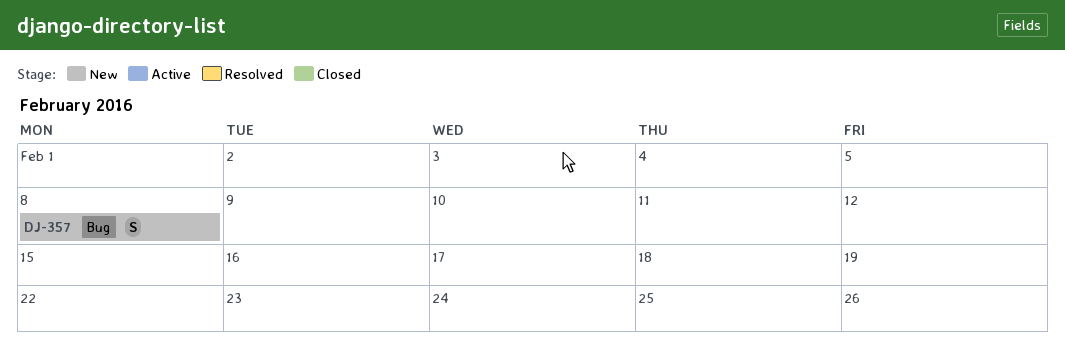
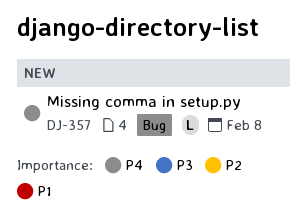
DJ-357, estimate: S -> L

